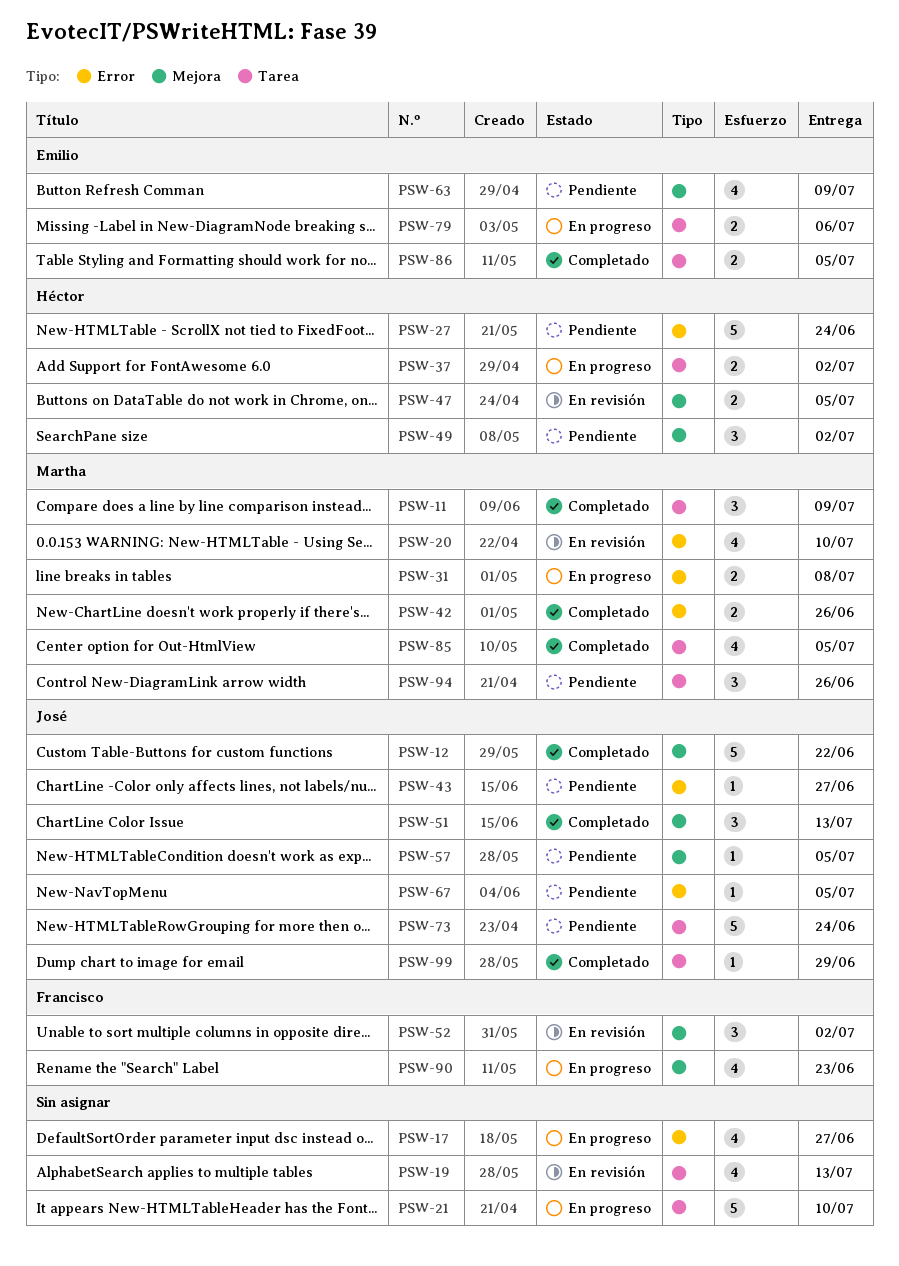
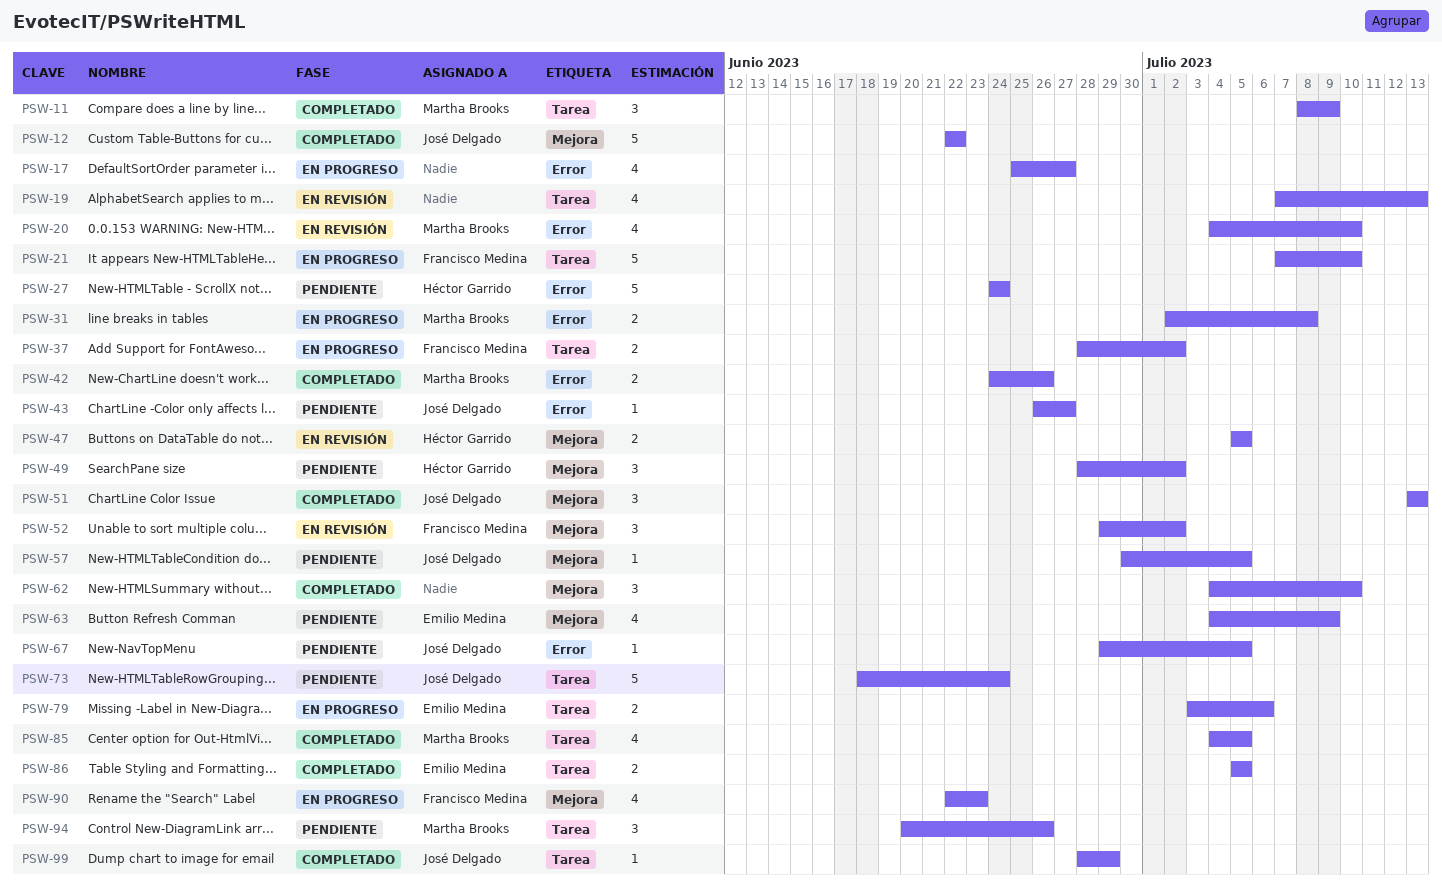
PSW-21, owner: none -> Francisco Medina
PSW-37, owner: Héctor Garrido -> Francisco Medina
PSW-62: none -> present

